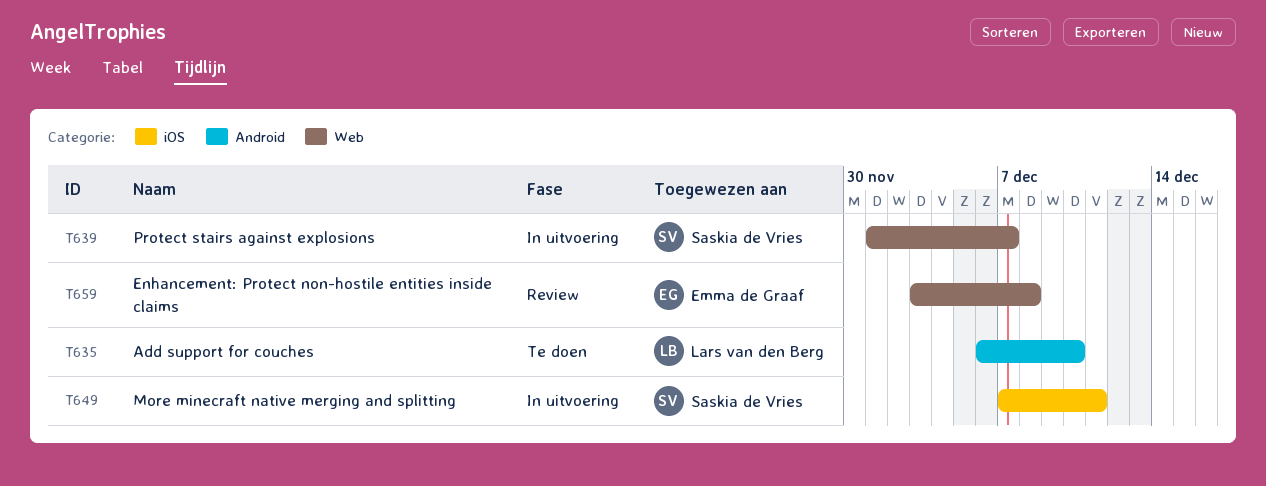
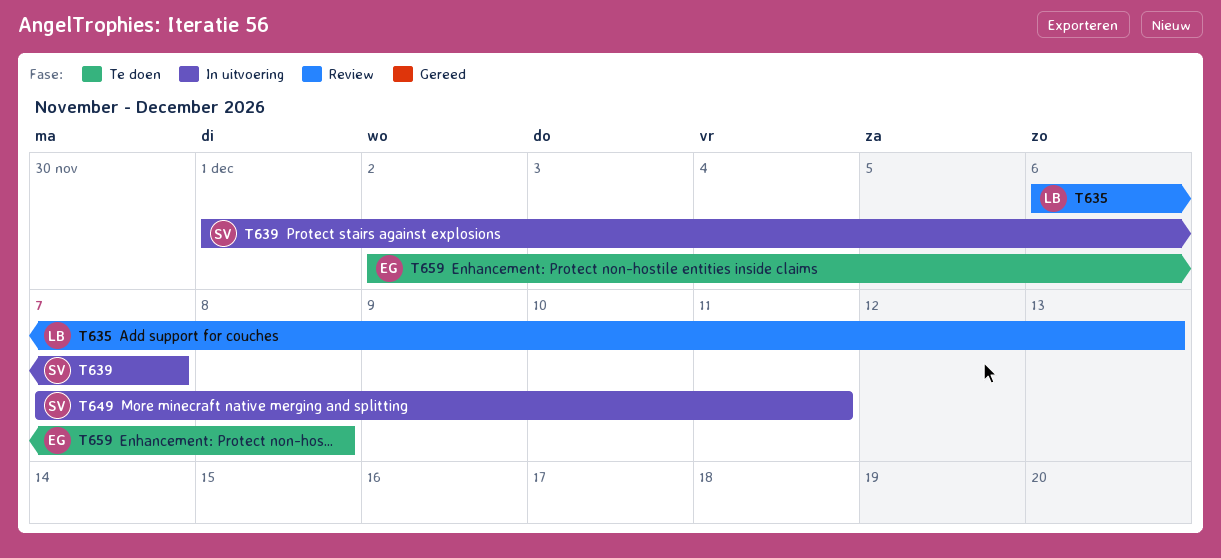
T635, status: Te doen -> Review
T635, due: Dec 10 -> Dec 13
T659, status: Review -> Te doen
T659, start: Dec 3 -> Dec 2

